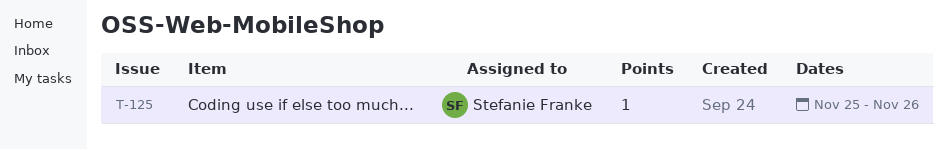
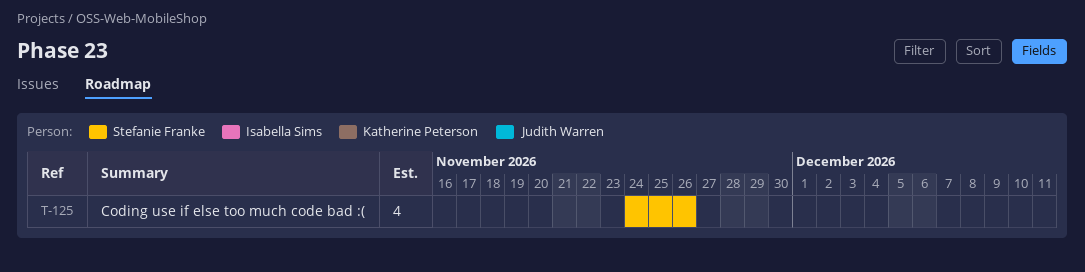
T-125, estimate: 1 -> 4
T-125, start: Nov 25 -> Nov 24

